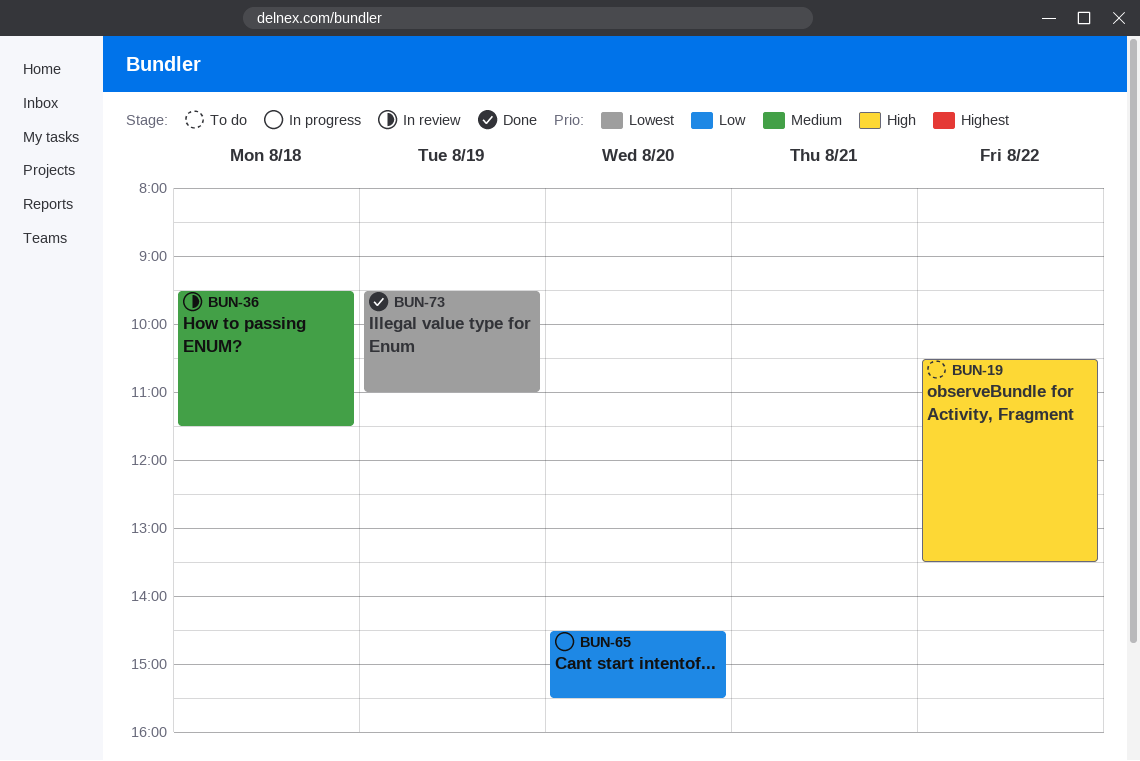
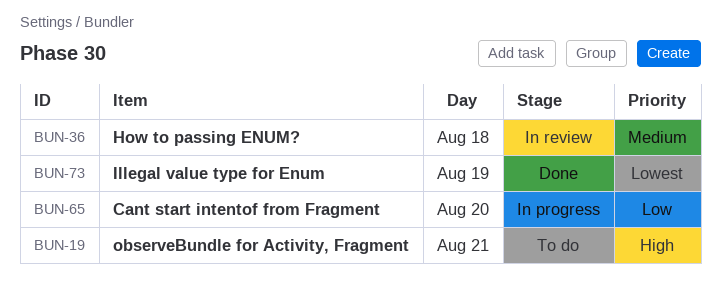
BUN-19, day: Aug 22 -> Aug 21

